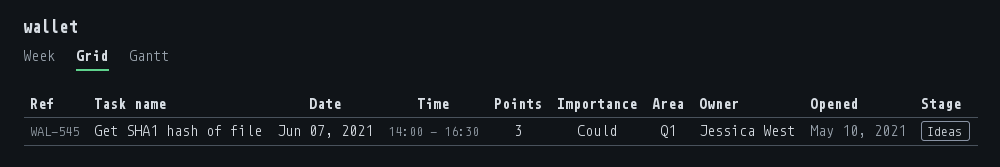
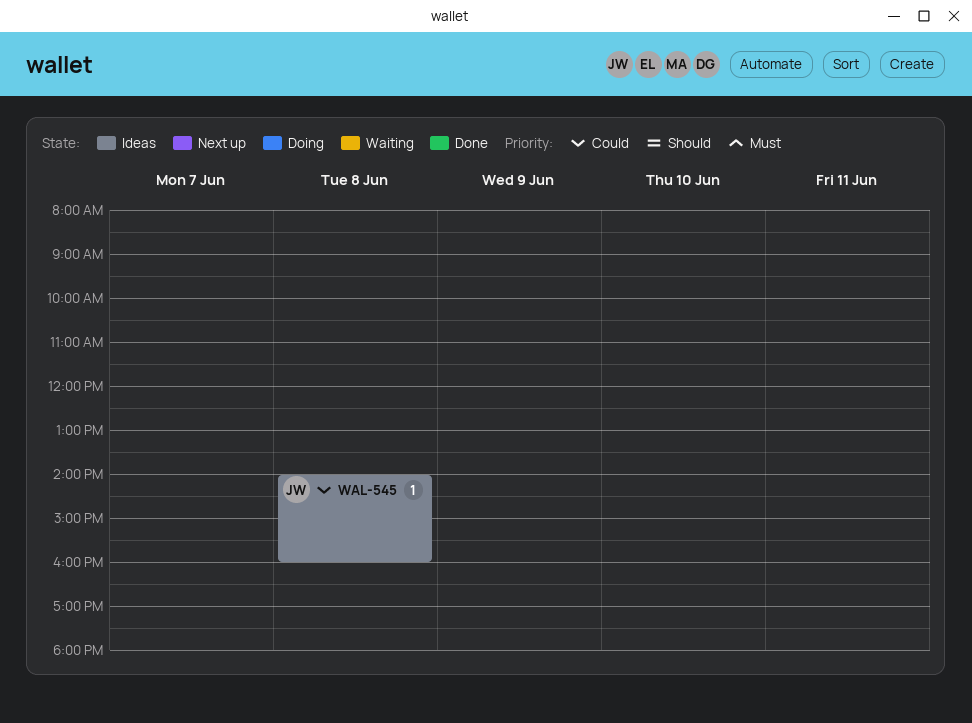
WAL-545, estimate: 3 -> 1
WAL-545, day: Jun 7 -> Jun 8
WAL-545, ends: 16:30 -> 16:00

